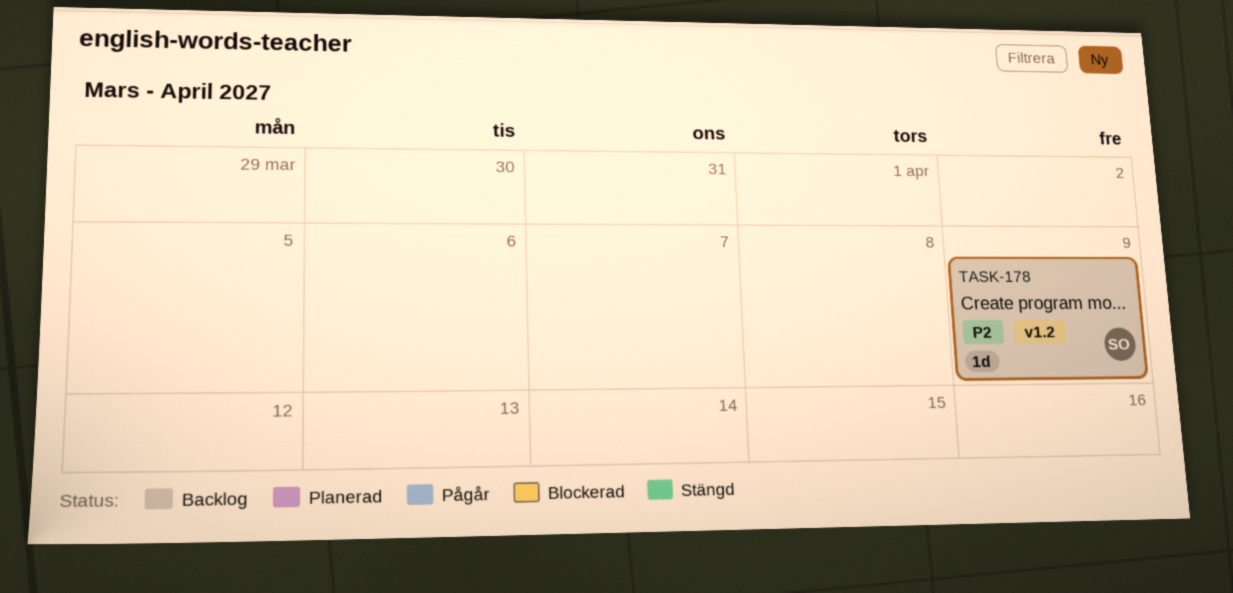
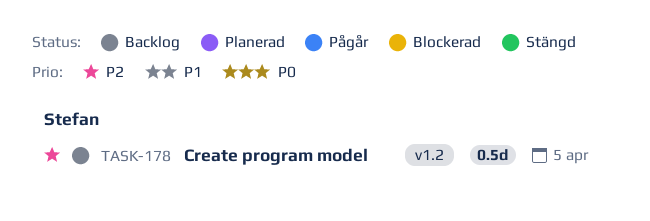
TASK-178, estimate: 1d -> 0.5d
TASK-178, due: Apr 9 -> Apr 5

